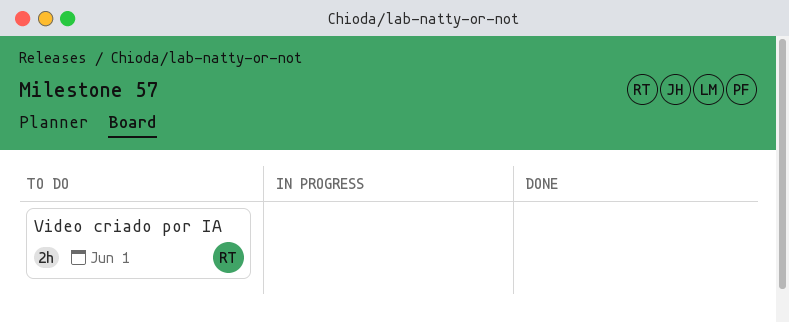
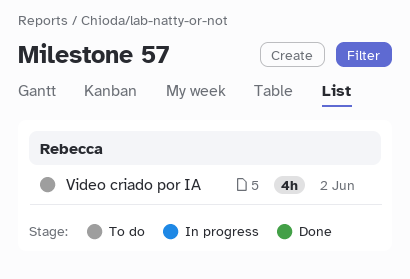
Video criado por IA, estimate: 2h -> 4h
Video criado por IA, due: Jun 1 -> Jun 2

